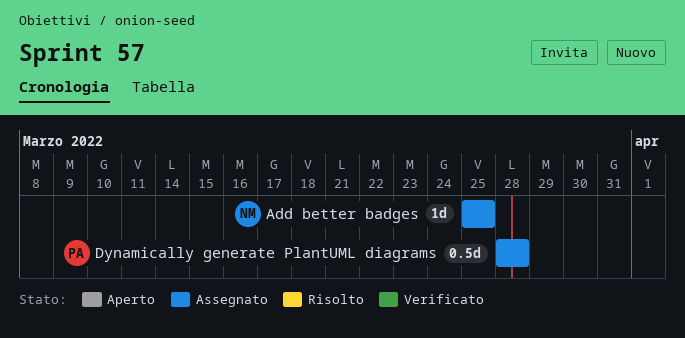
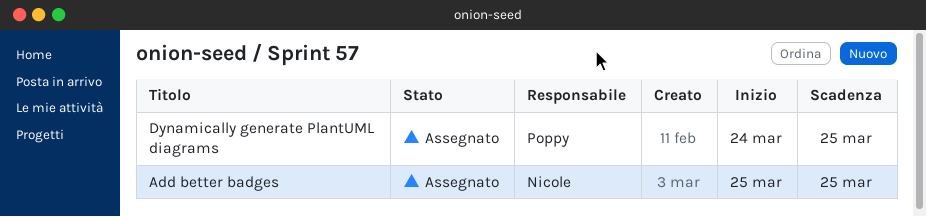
Dynamically generate PlantUML diagrams, start: Mar 28 -> Mar 24
Dynamically generate PlantUML diagrams, due: Mar 28 -> Mar 25

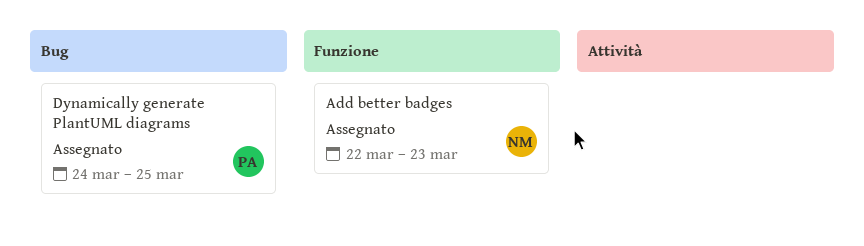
Add better badges, start: Mar 25 -> Mar 22
Add better badges, due: Mar 25 -> Mar 23

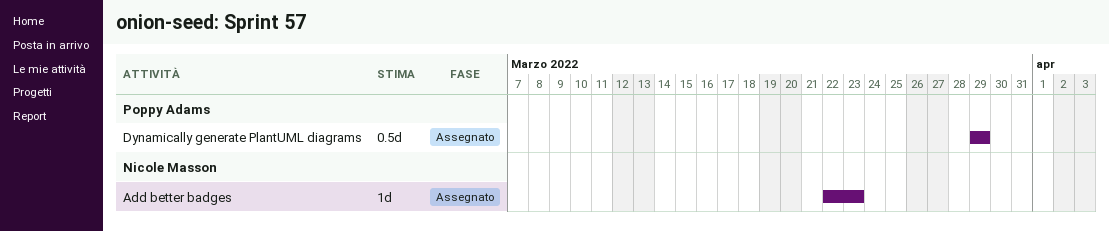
Dynamically generate PlantUML diagrams, start: Mar 24 -> Mar 29
Dynamically generate PlantUML diagrams, due: Mar 25 -> Mar 29

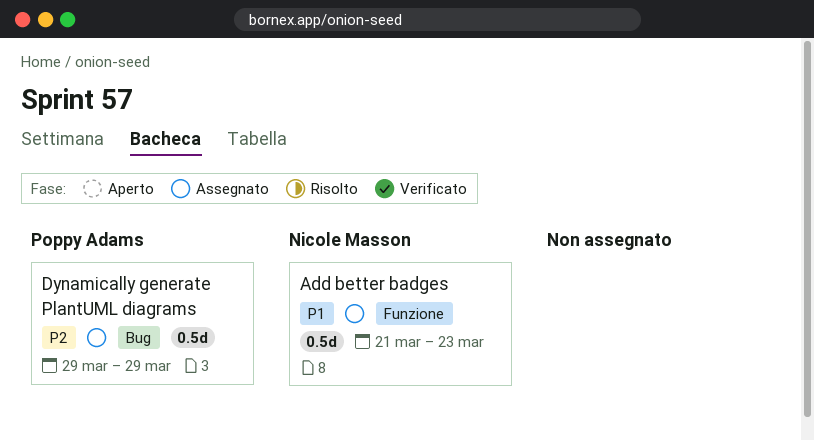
Add better badges, estimate: 1d -> 0.5d
Add better badges, start: Mar 22 -> Mar 21

